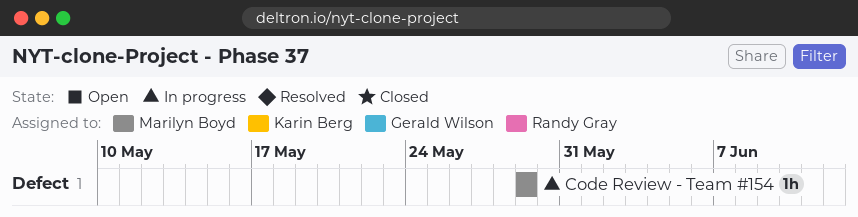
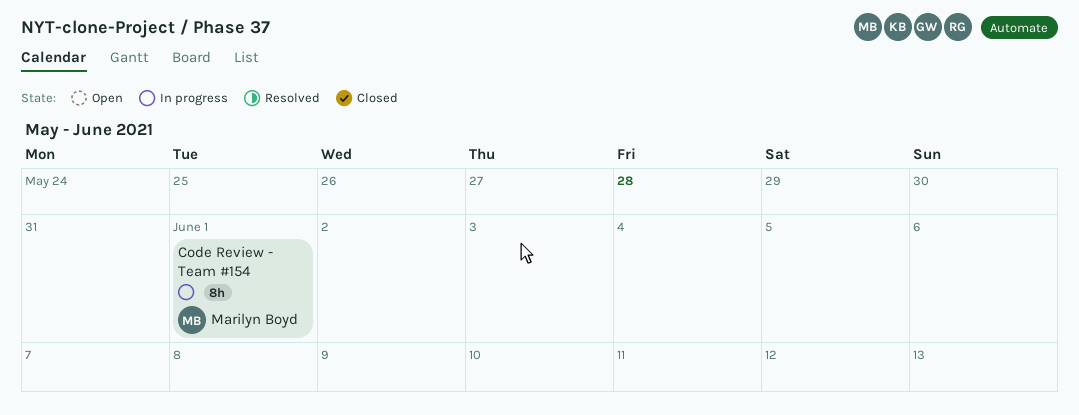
Code Review - Team #154, estimate: 1h -> 8h
Code Review - Team #154, due: May 29 -> Jun 1

